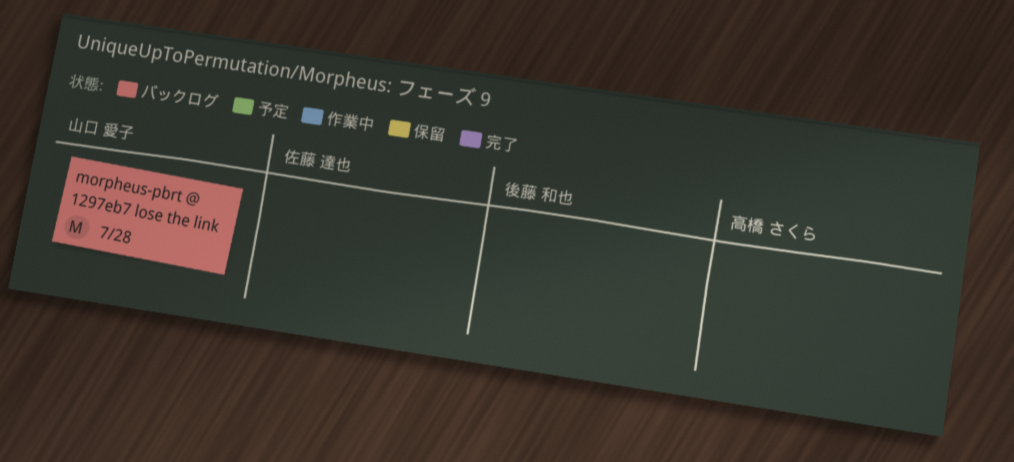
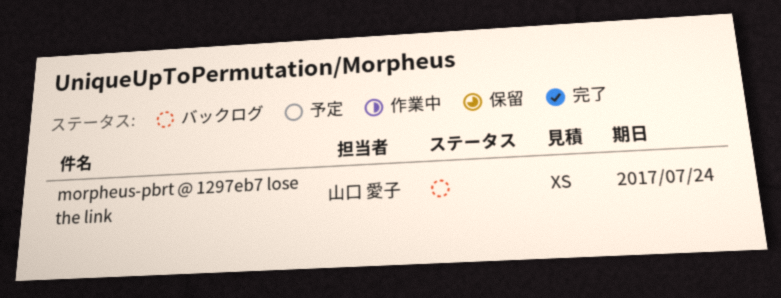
morpheus-pbrt @ 1297eb7 lose the link, estimate: M -> XS
morpheus-pbrt @ 1297eb7 lose the link, due: Jul 28 -> Jul 24

